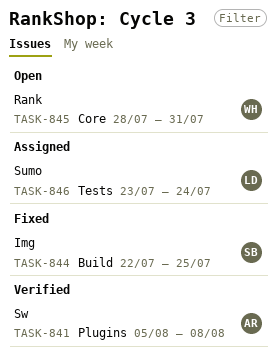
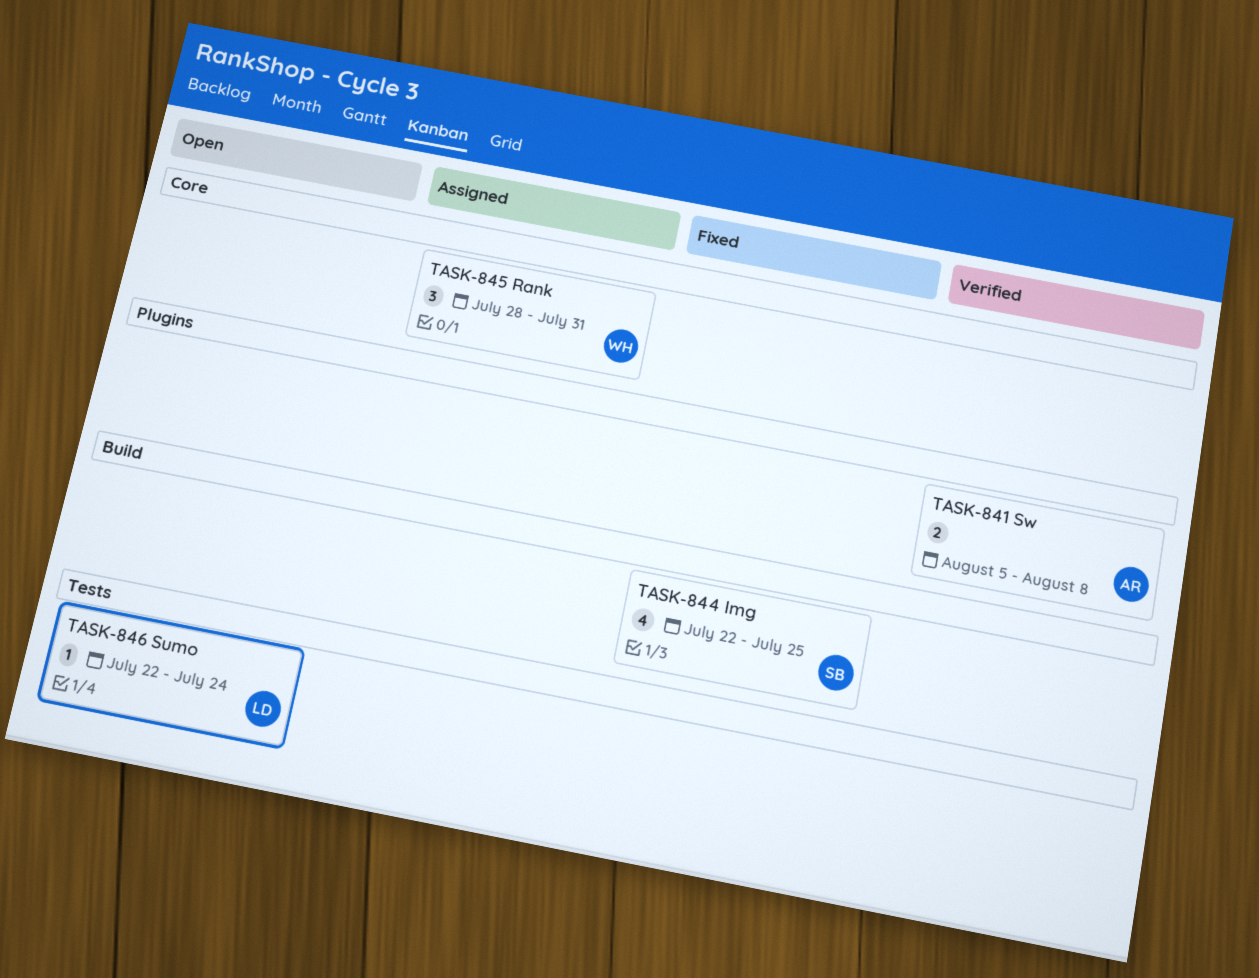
TASK-845, status: Open -> Assigned
TASK-846, status: Assigned -> Open
TASK-846, start: Jul 23 -> Jul 22

